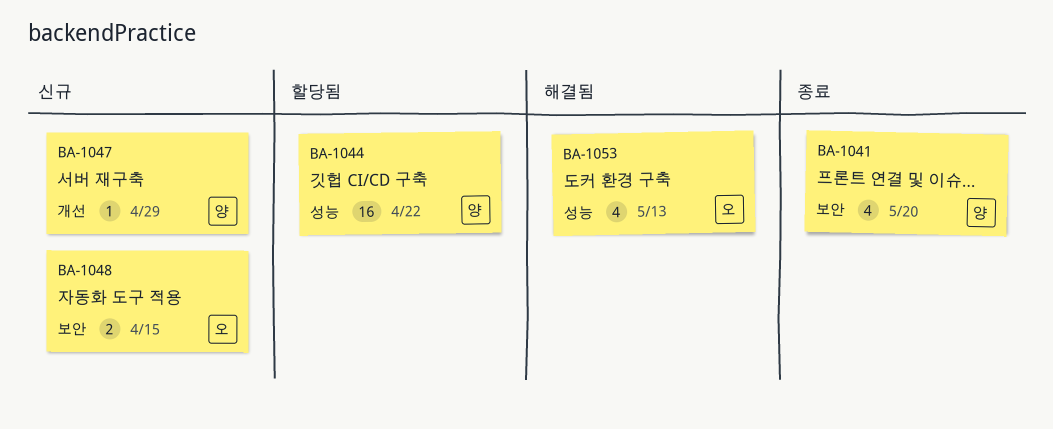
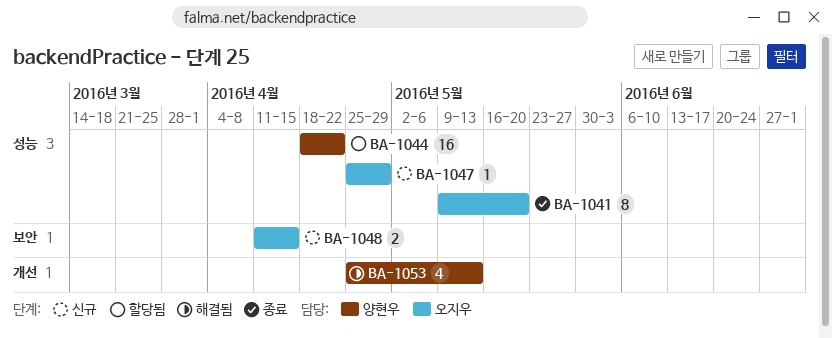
BA-1041, owner: 양현우 -> 오지우
BA-1041, label: 보안 -> 성능
BA-1041, estimate: 4 -> 8
BA-1047, owner: 양현우 -> 오지우
BA-1047, label: 개선 -> 성능
BA-1053, owner: 오지우 -> 양현우
BA-1053, label: 성능 -> 개선

